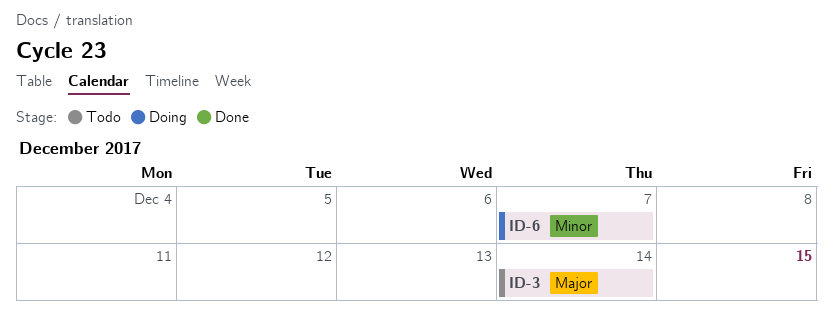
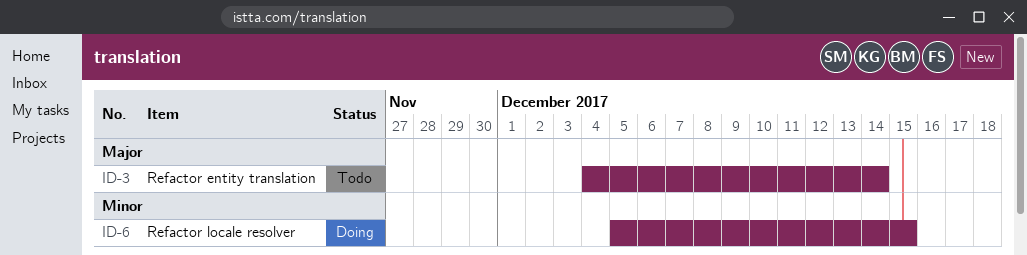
ID-6, due: Dec 7 -> Dec 15

